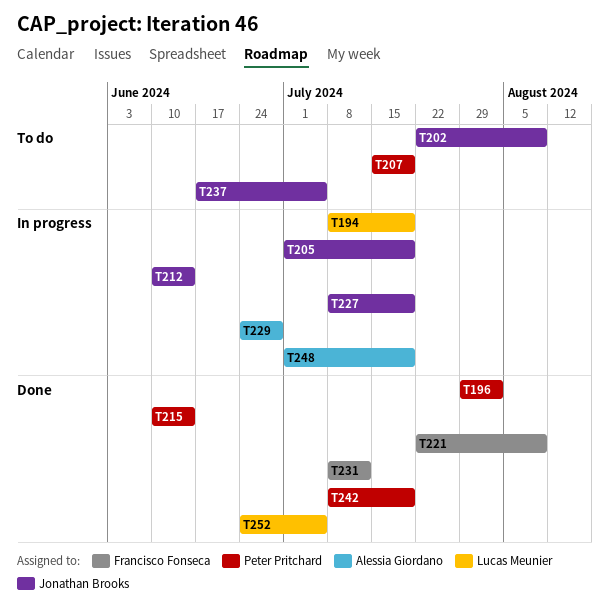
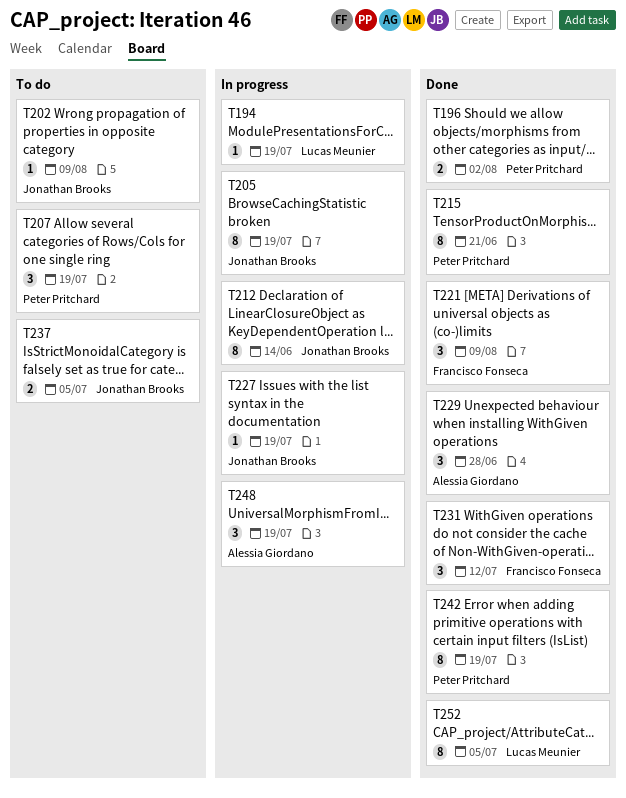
T215, due: Jun 14 -> Jun 21
T229, status: In progress -> Done

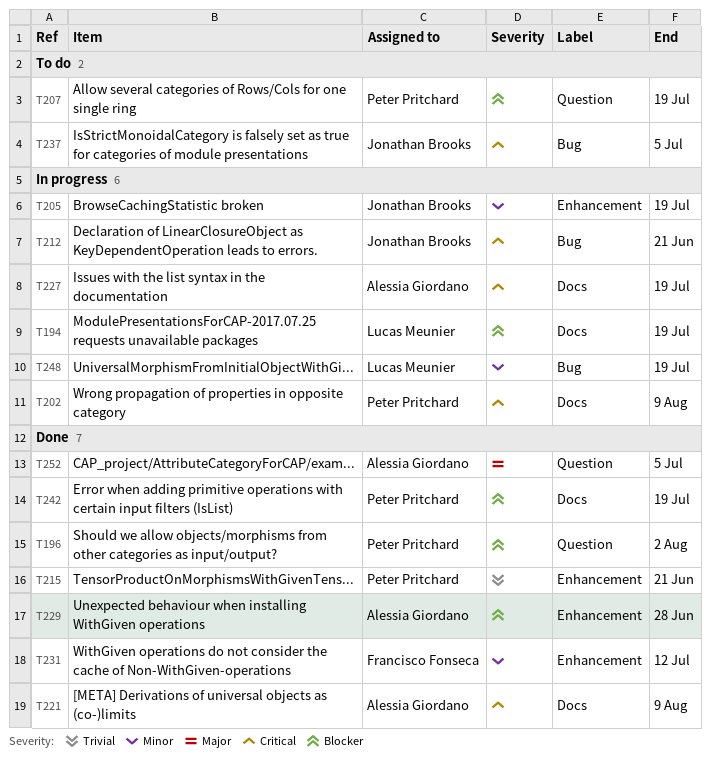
T202, status: To do -> In progress
T202, owner: Jonathan Brooks -> Peter Pritchard
T212, due: Jun 14 -> Jun 21
T221, owner: Francisco Fonseca -> Alessia Giordano
T227, owner: Jonathan Brooks -> Alessia Giordano
T248, owner: Alessia Giordano -> Lucas Meunier
T252, owner: Lucas Meunier -> Alessia Giordano

